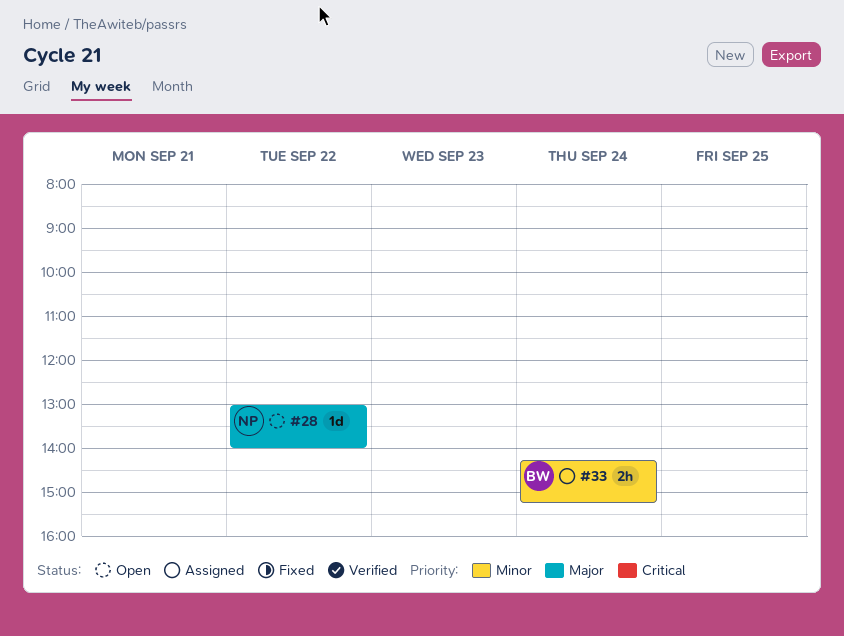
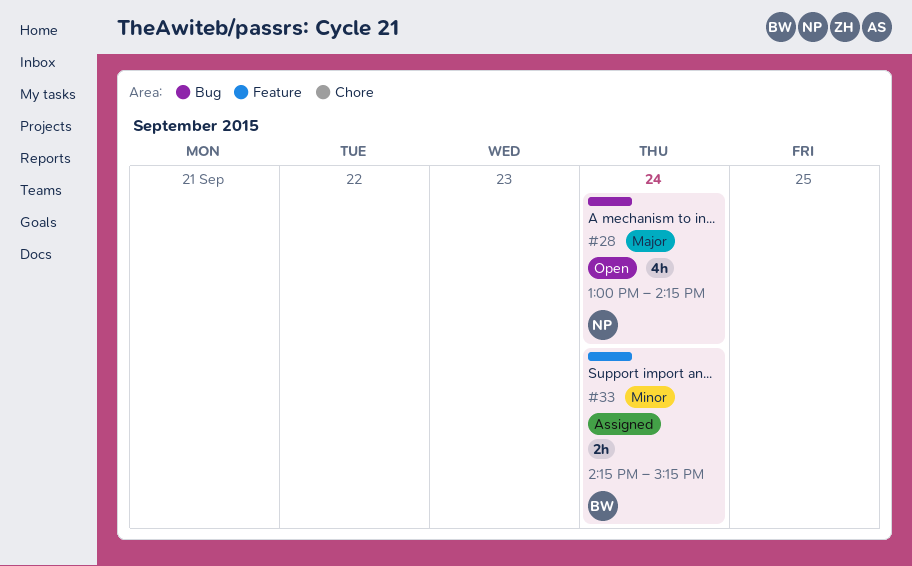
#28, estimate: 1d -> 4h
#28, day: Sep 22 -> Sep 24
#28, ends: 14:00 -> 14:15

